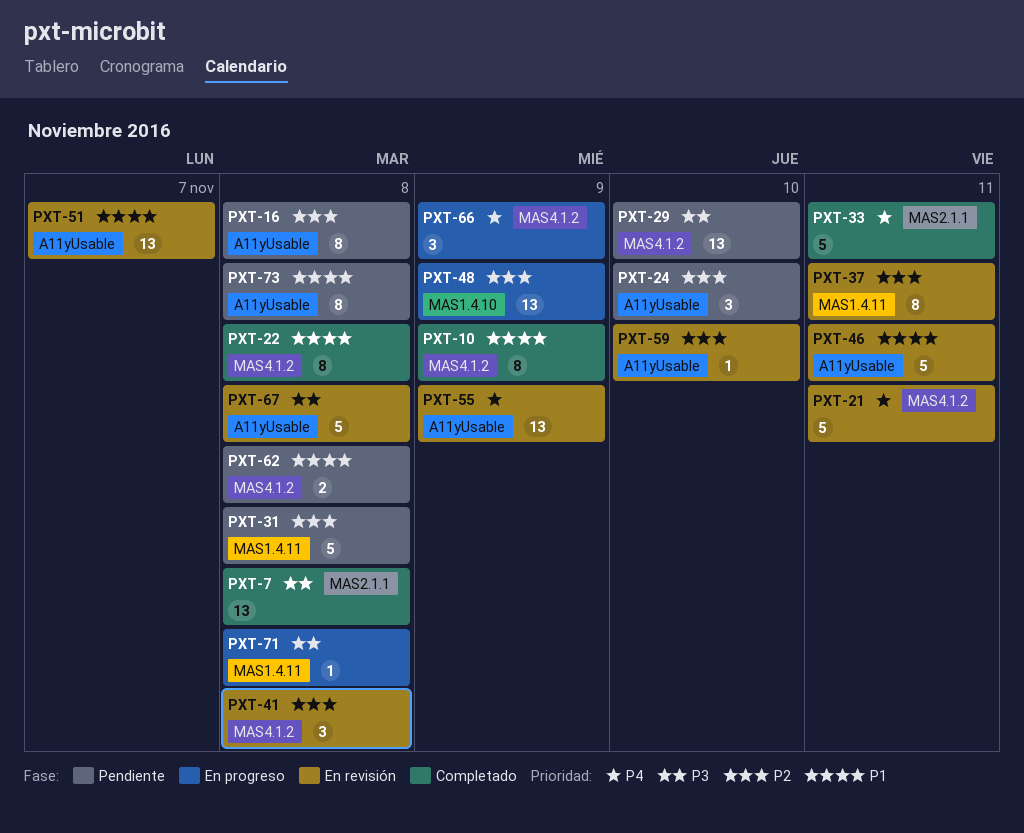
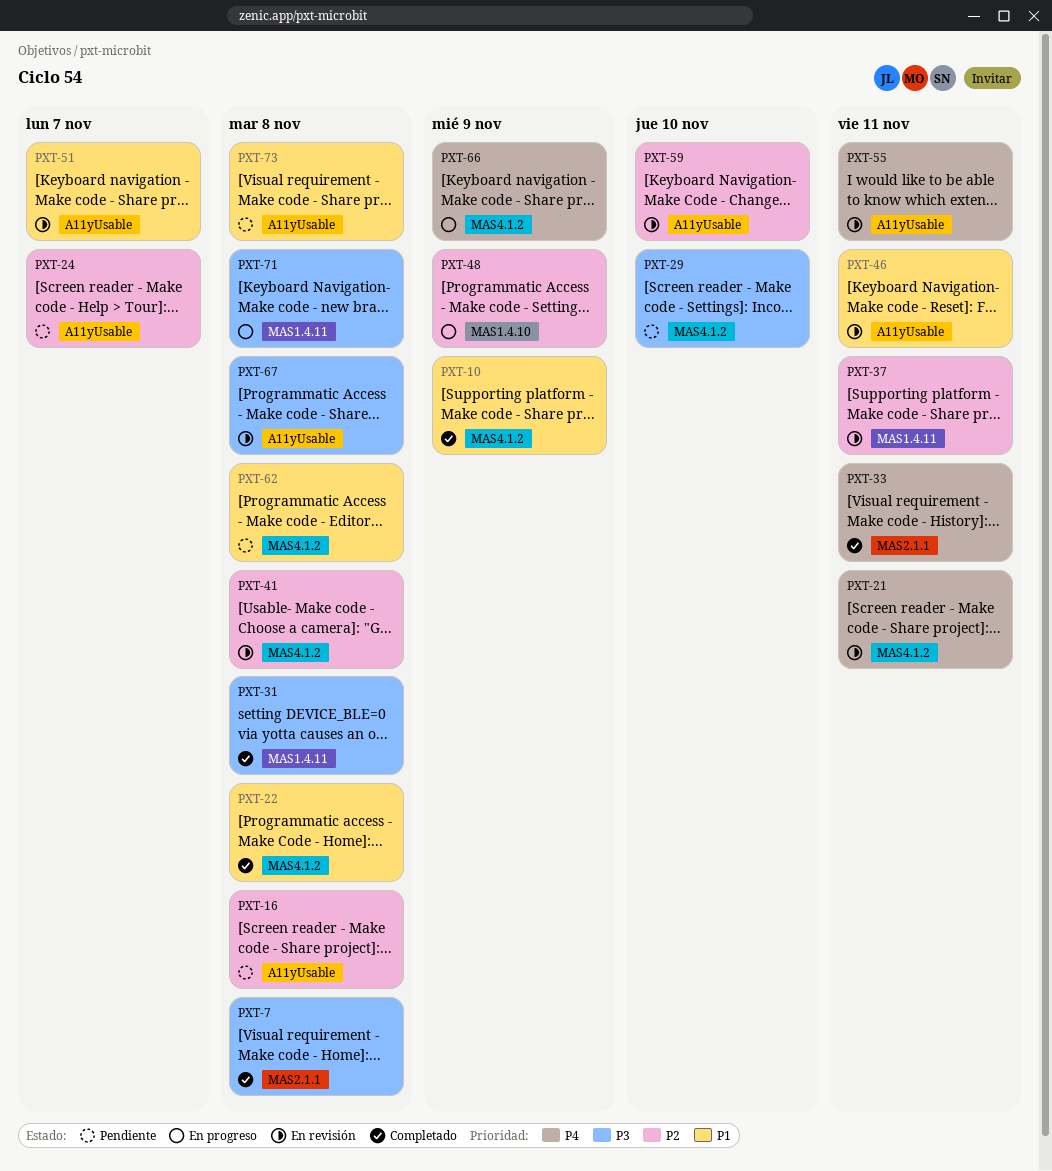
PXT-24, due: Nov 10 -> Nov 7
PXT-31, status: Pendiente -> Completado
PXT-31, priority: P2 -> P3
PXT-55, due: Nov 9 -> Nov 11

